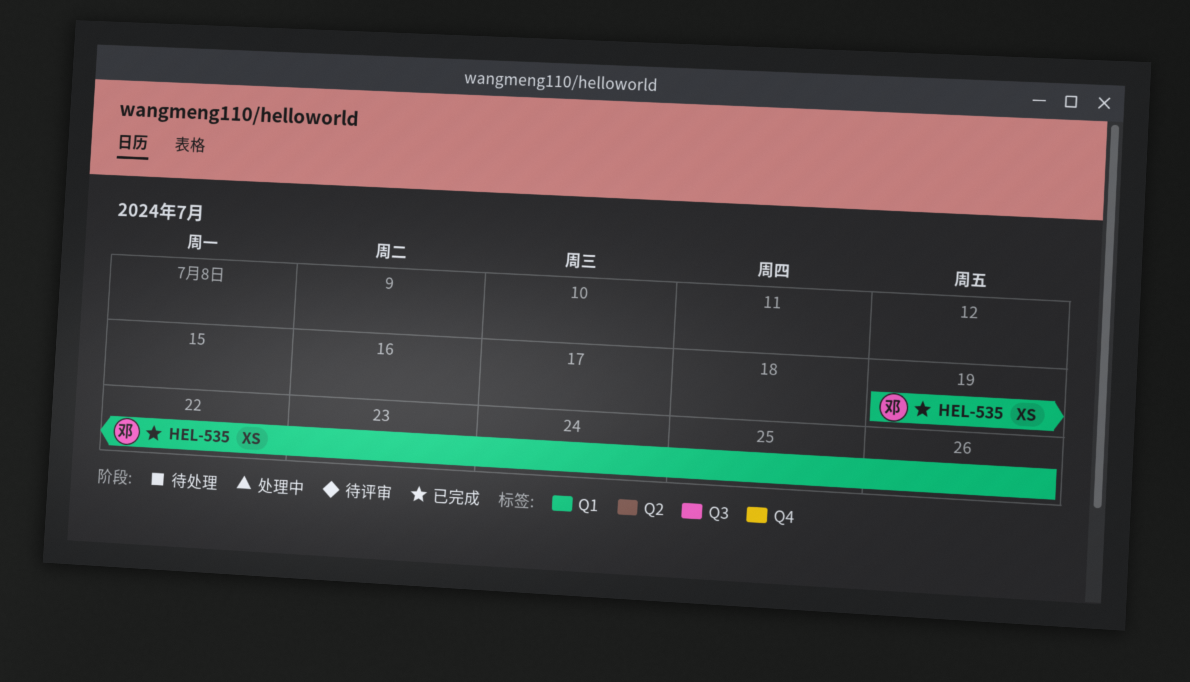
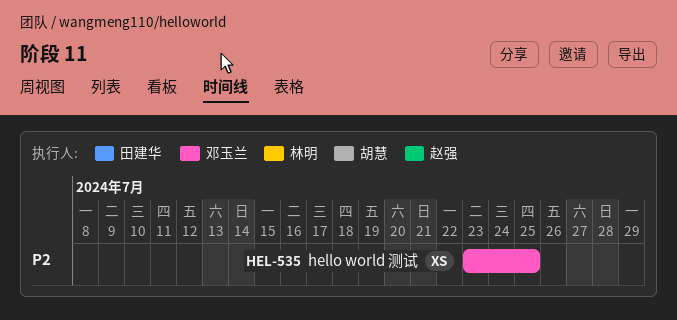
HEL-535, start: Jul 19 -> Jul 23
HEL-535, due: Jul 26 -> Jul 25

